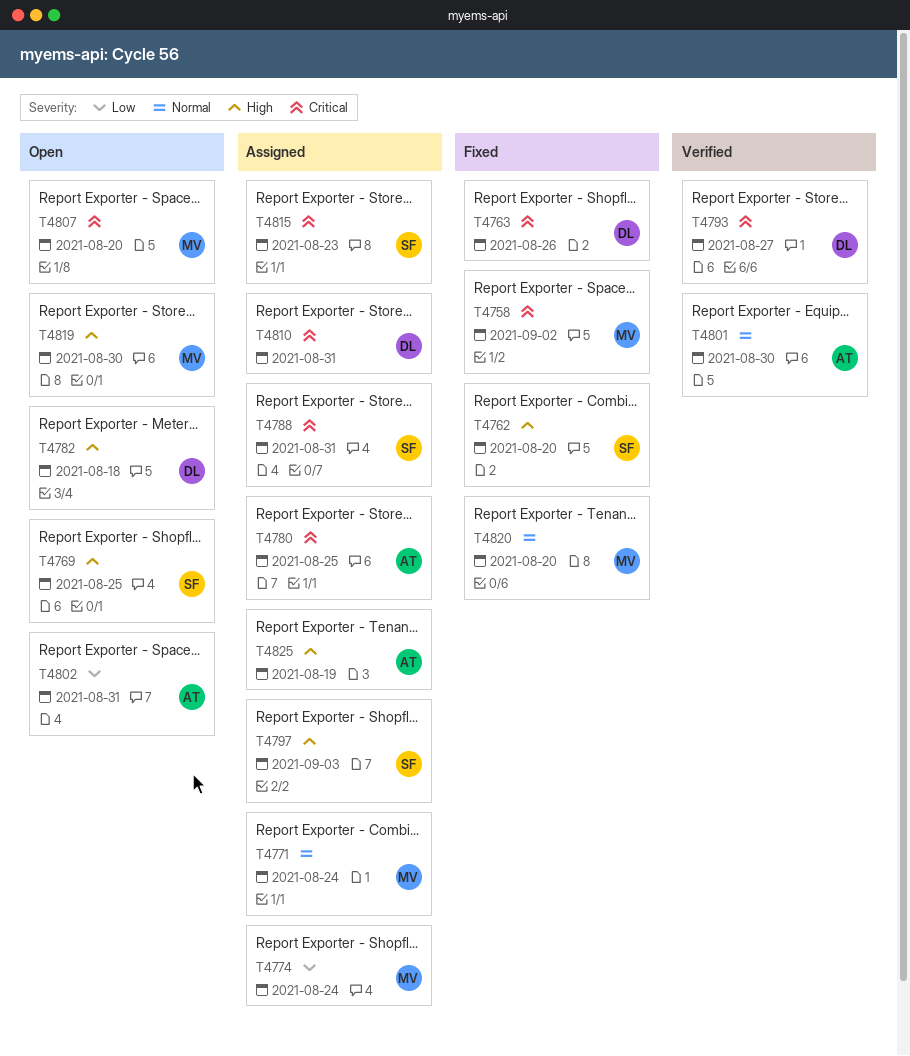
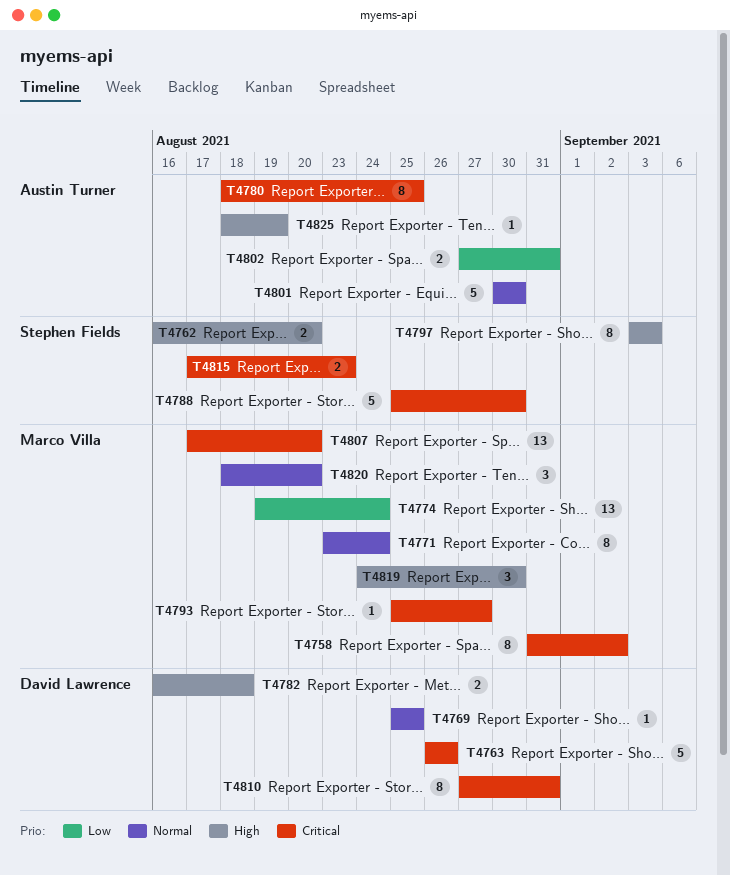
T4769, owner: Stephen Fields -> David Lawrence
T4769, priority: High -> Normal
T4788, due: Aug 31 -> Aug 30
T4793, owner: David Lawrence -> Marco Villa

